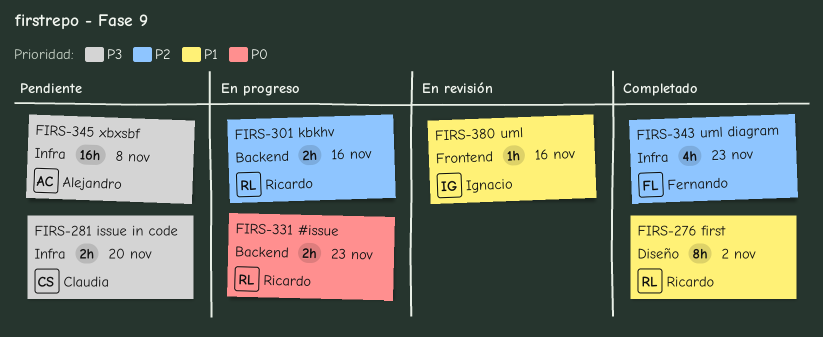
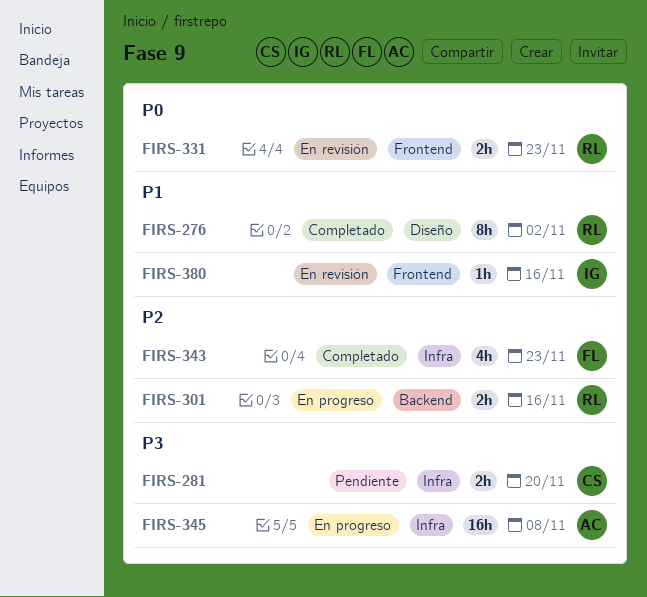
FIRS-331, status: En progreso -> En revisión
FIRS-331, label: Backend -> Frontend
FIRS-345, status: Pendiente -> En progreso

